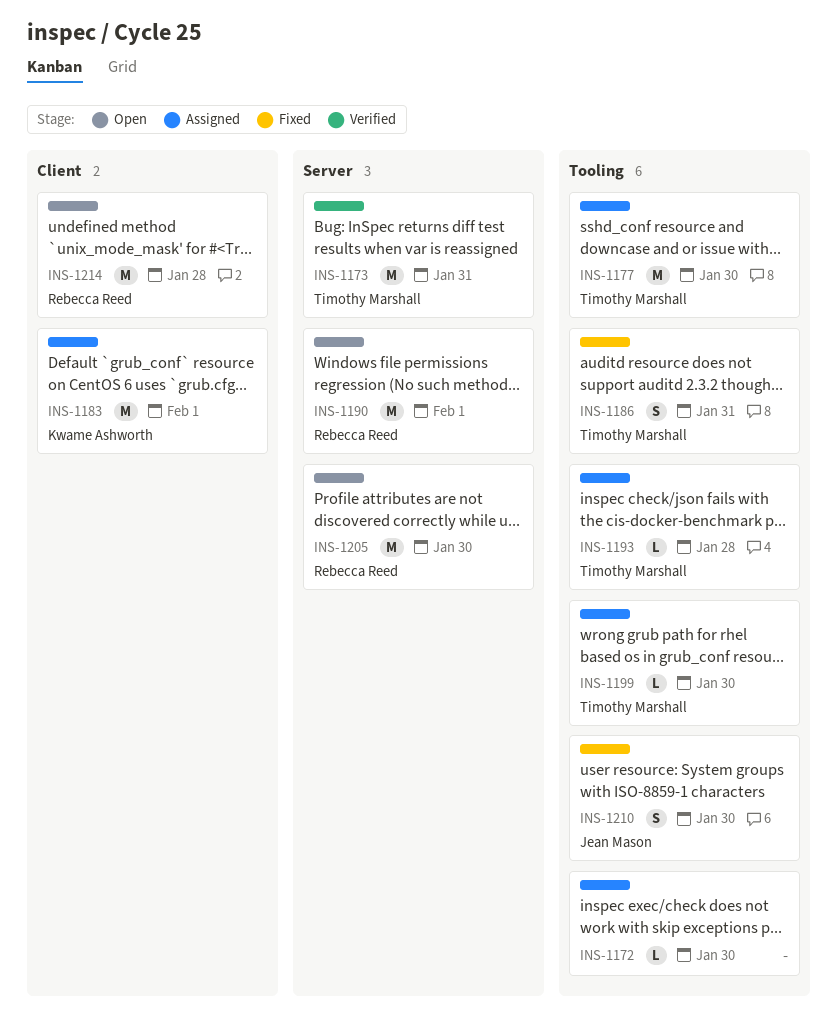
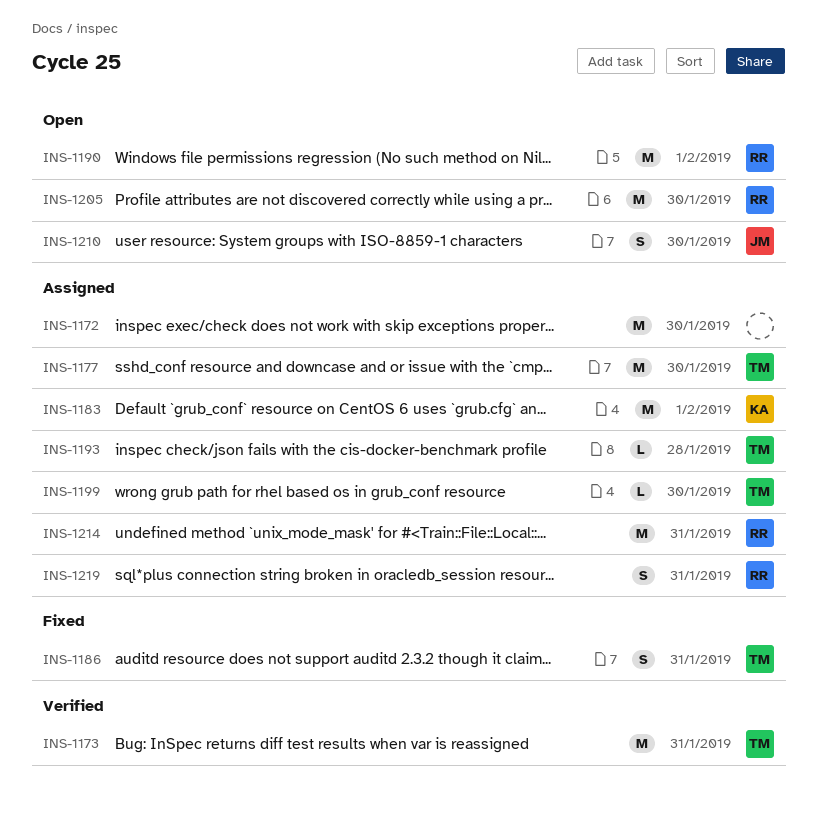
INS-1172, estimate: L -> M
INS-1210, status: Fixed -> Open
INS-1214, status: Open -> Assigned
INS-1214, due: Jan 28 -> Jan 31
INS-1219: none -> present

